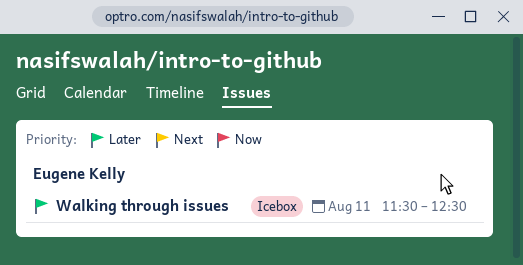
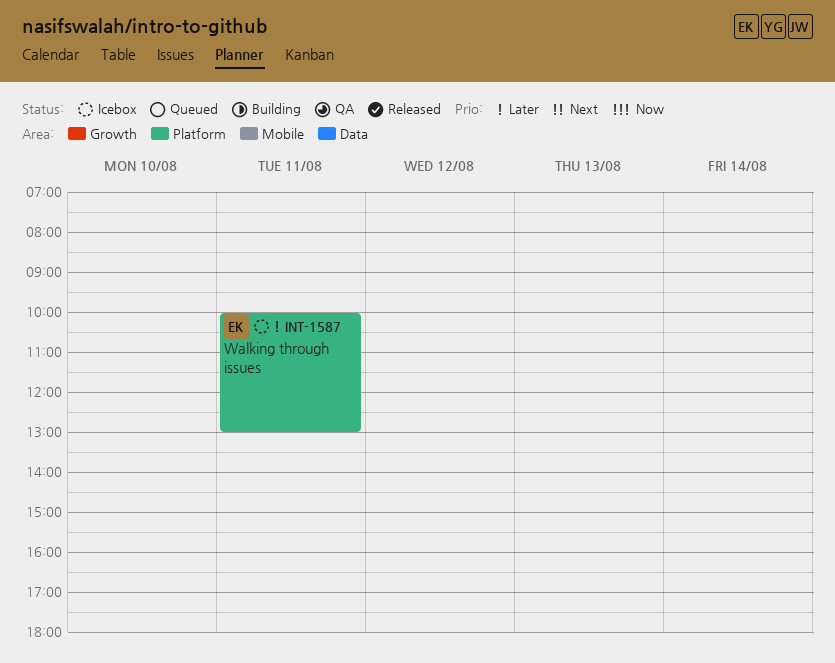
Walking through issues, begins: 11:30 -> 10:00
Walking through issues, ends: 12:30 -> 13:00

